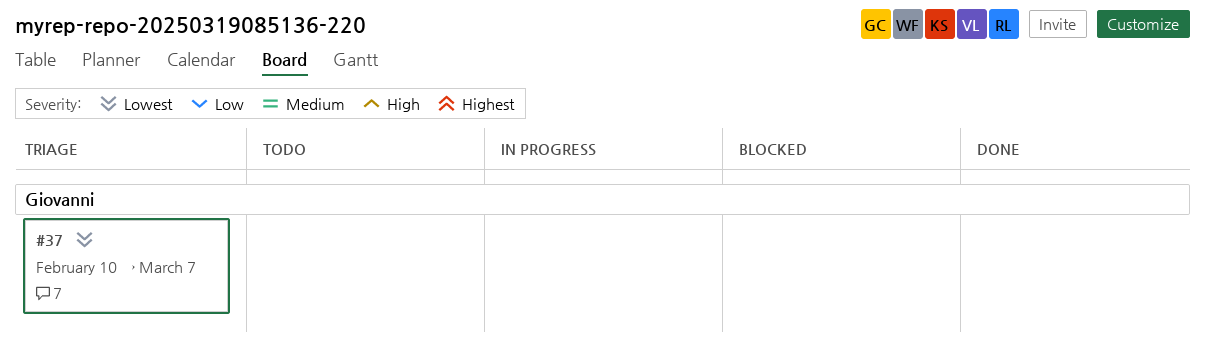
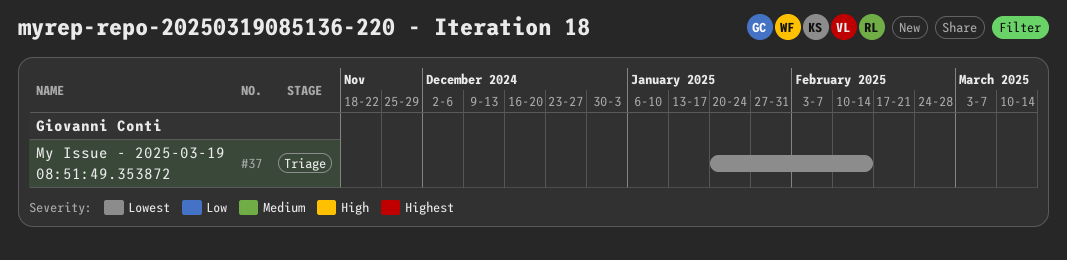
#37, start: Feb 10 -> Jan 20
#37, due: Mar 7 -> Feb 14

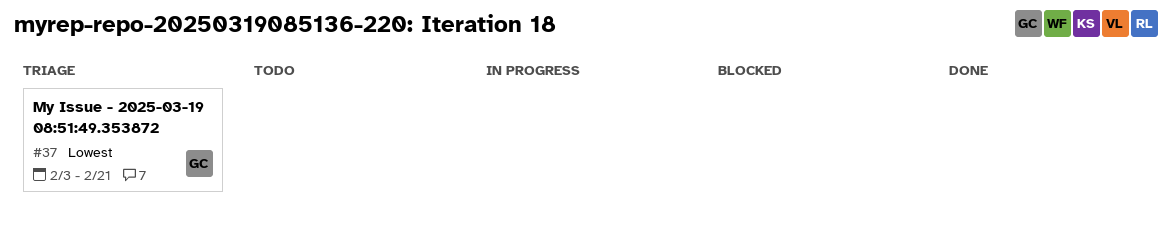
#37, start: Jan 20 -> Feb 3
#37, due: Feb 14 -> Feb 21

